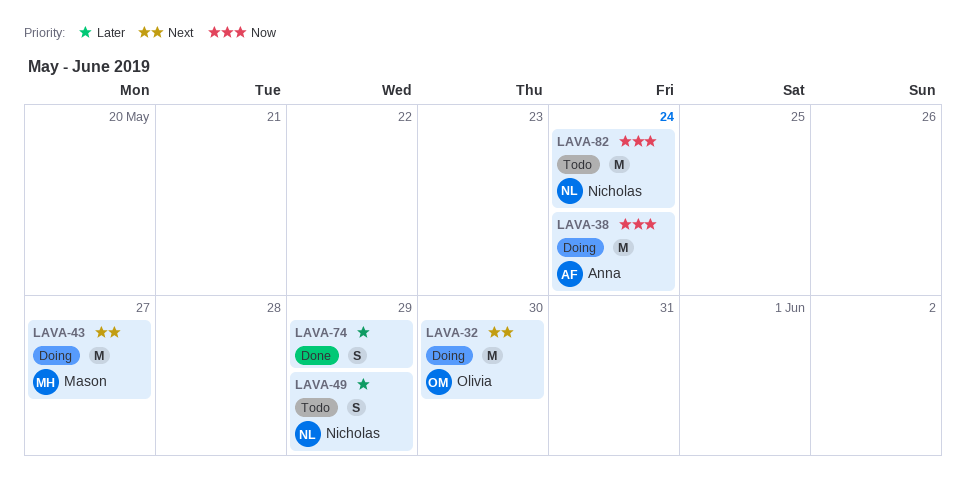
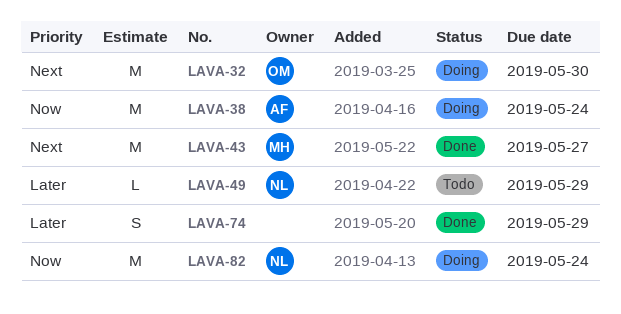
LAVA-43, status: Doing -> Done
LAVA-49, estimate: S -> L
LAVA-82, status: Todo -> Doing

